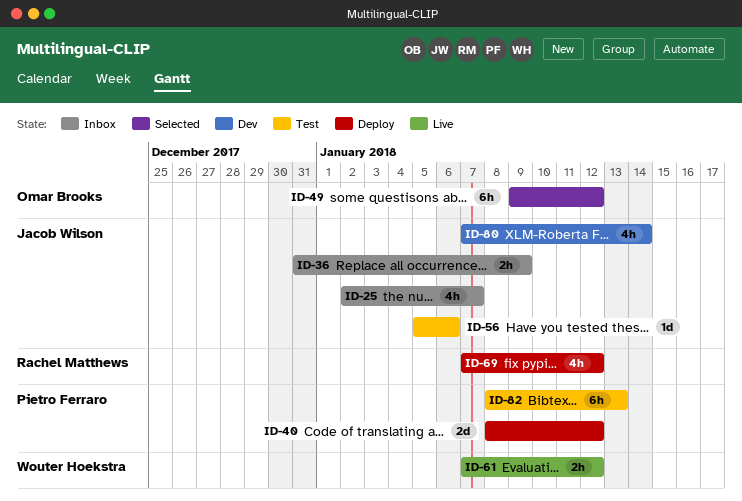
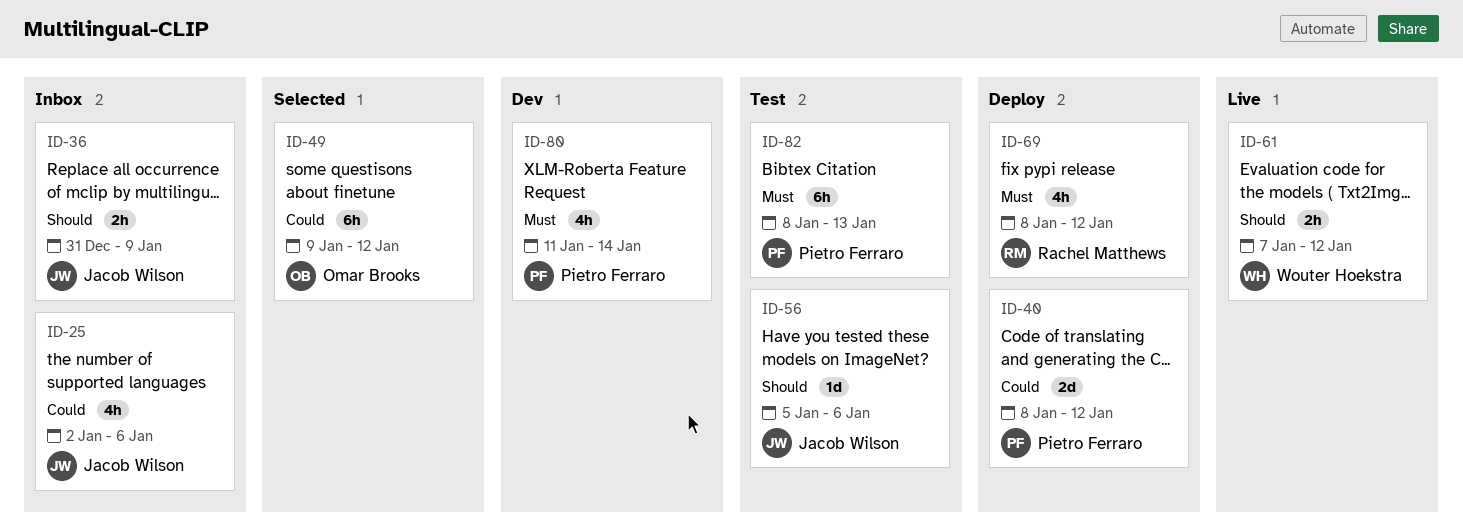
ID-25, due: Jan 7 -> Jan 6
ID-69, start: Jan 7 -> Jan 8
ID-80, owner: Jacob Wilson -> Pietro Ferraro
ID-80, start: Jan 7 -> Jan 11

